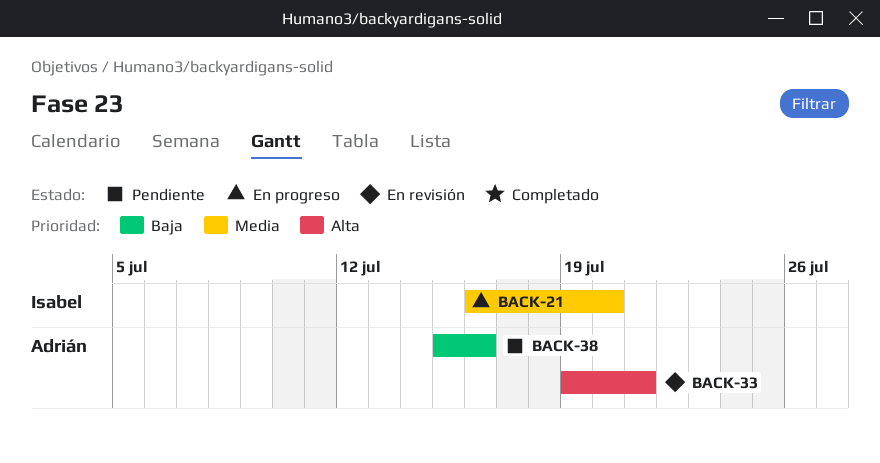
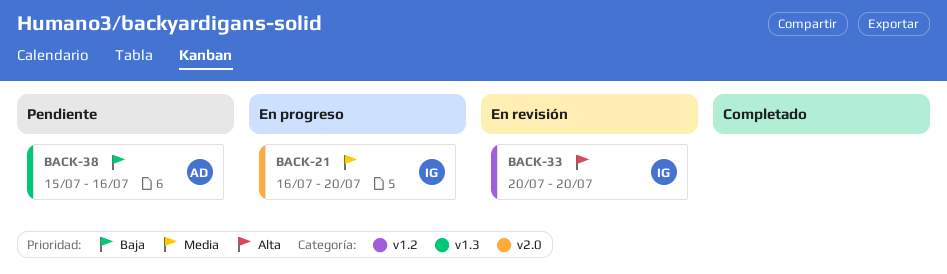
BACK-33, owner: Adrián -> Isabel
BACK-33, start: Jul 19 -> Jul 20
BACK-33, due: Jul 21 -> Jul 20

